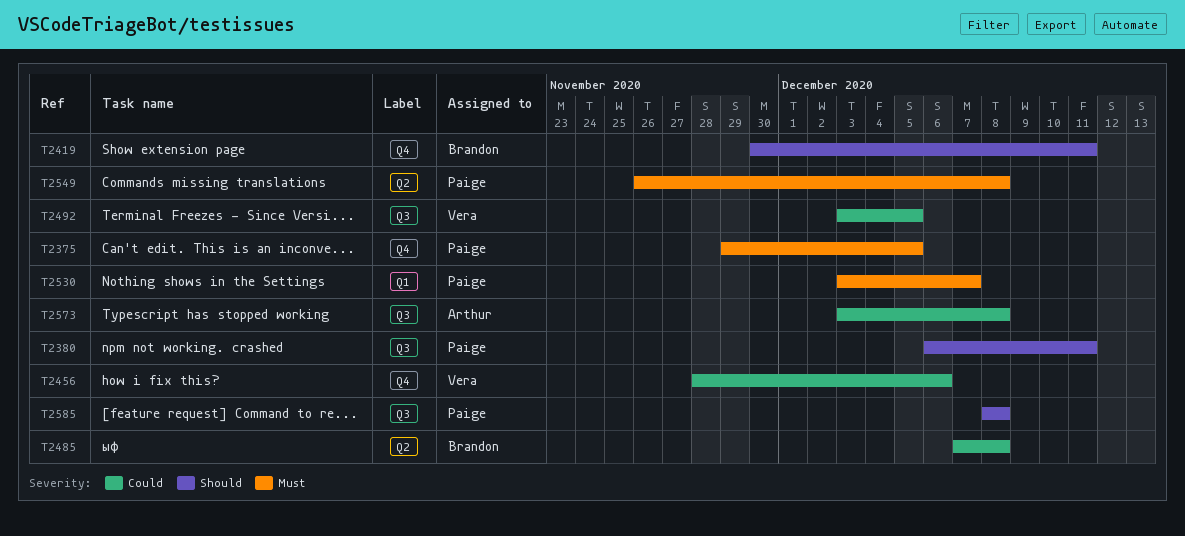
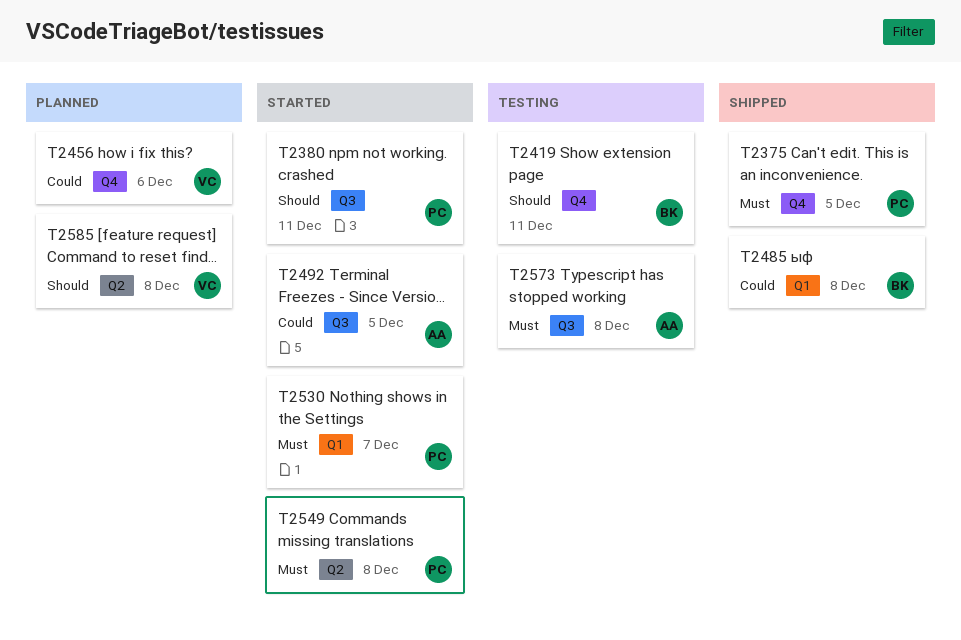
T2485, label: Q2 -> Q1
T2492, owner: Vera -> Arthur
T2573, priority: Could -> Must
T2585, owner: Paige -> Vera
T2585, label: Q3 -> Q2

